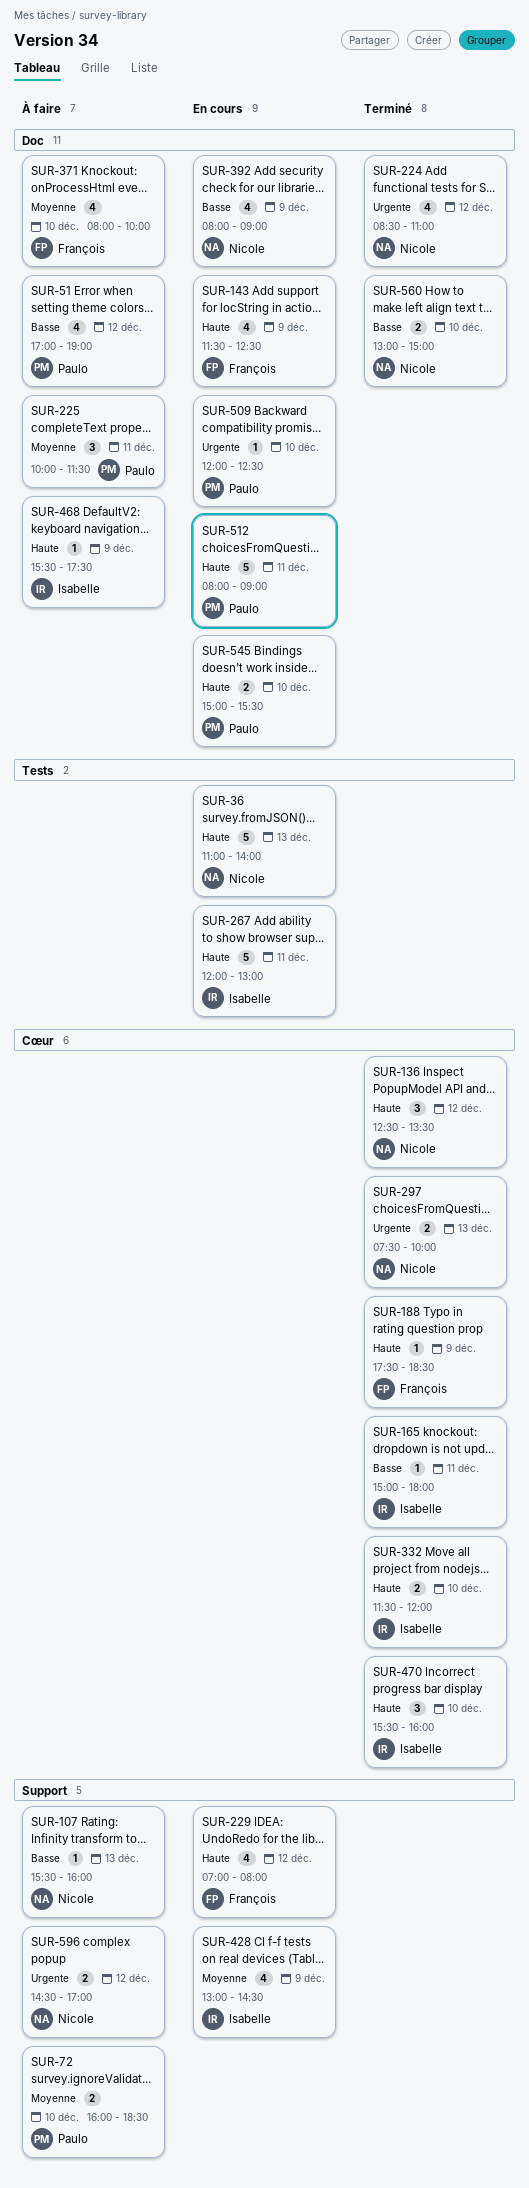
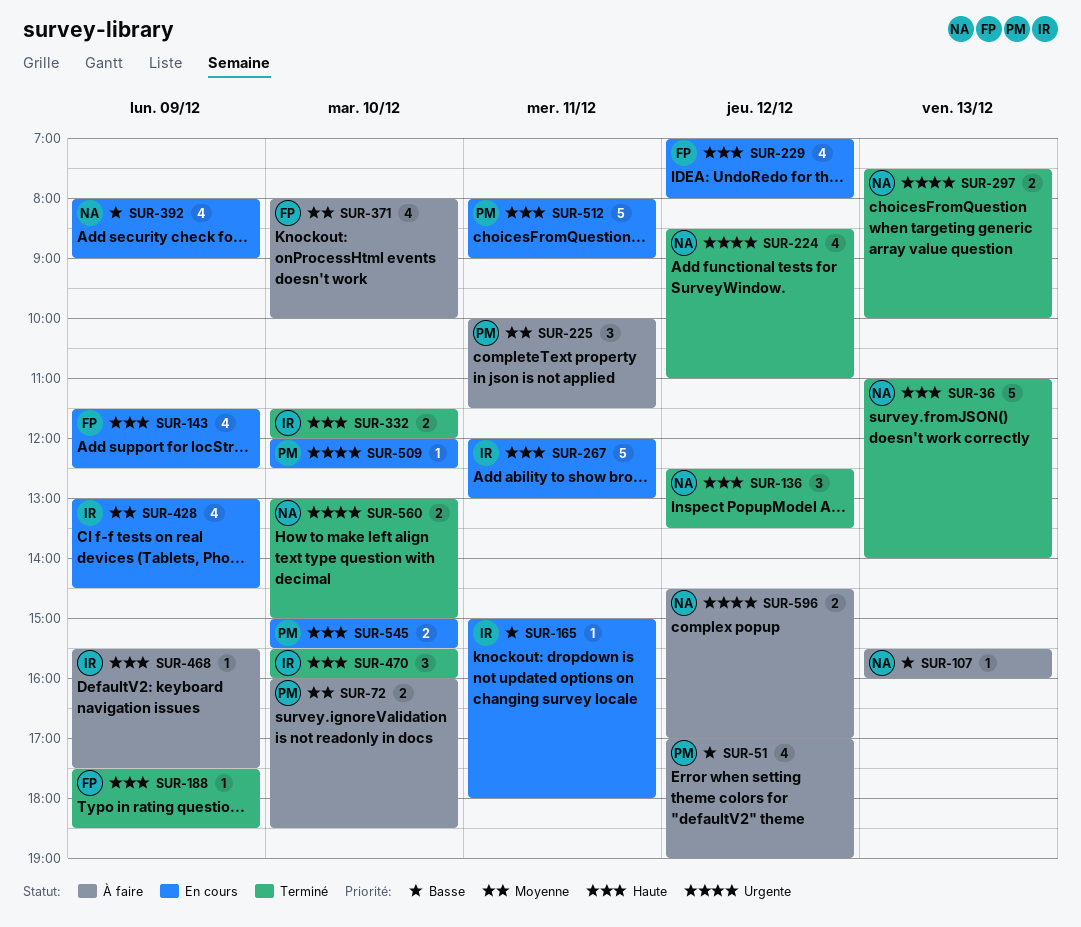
SUR-36, status: En cours -> Terminé
SUR-165, status: Terminé -> En cours
SUR-560, priority: Basse -> Urgente

